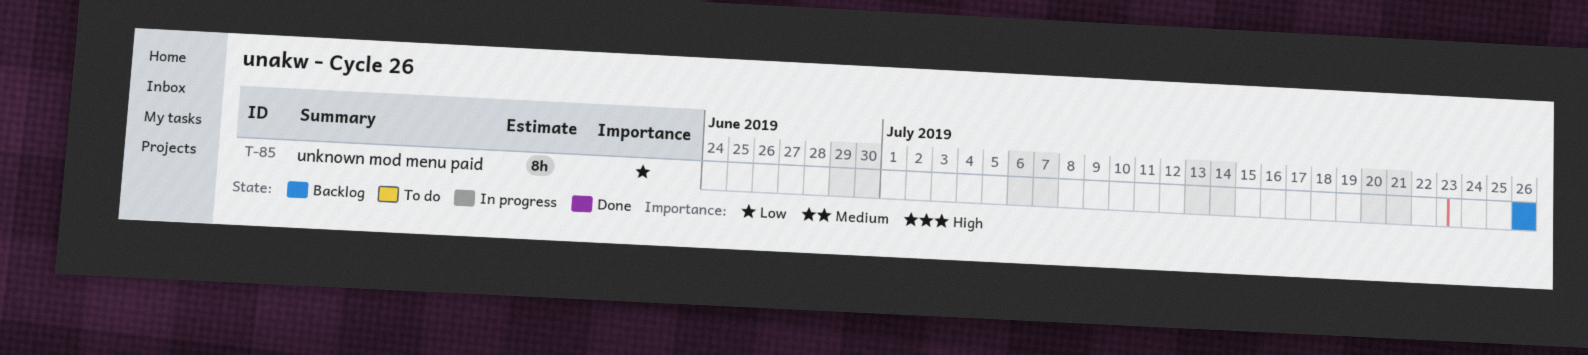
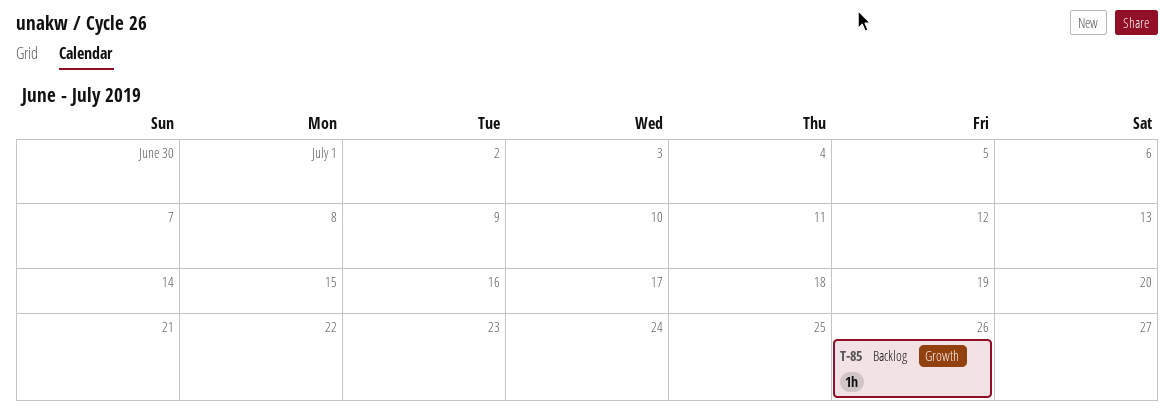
T-85, estimate: 8h -> 1h

